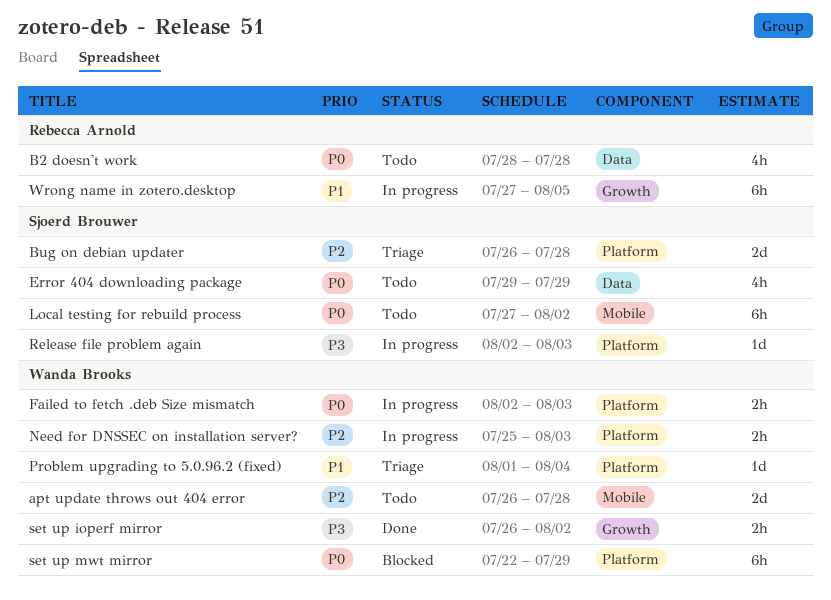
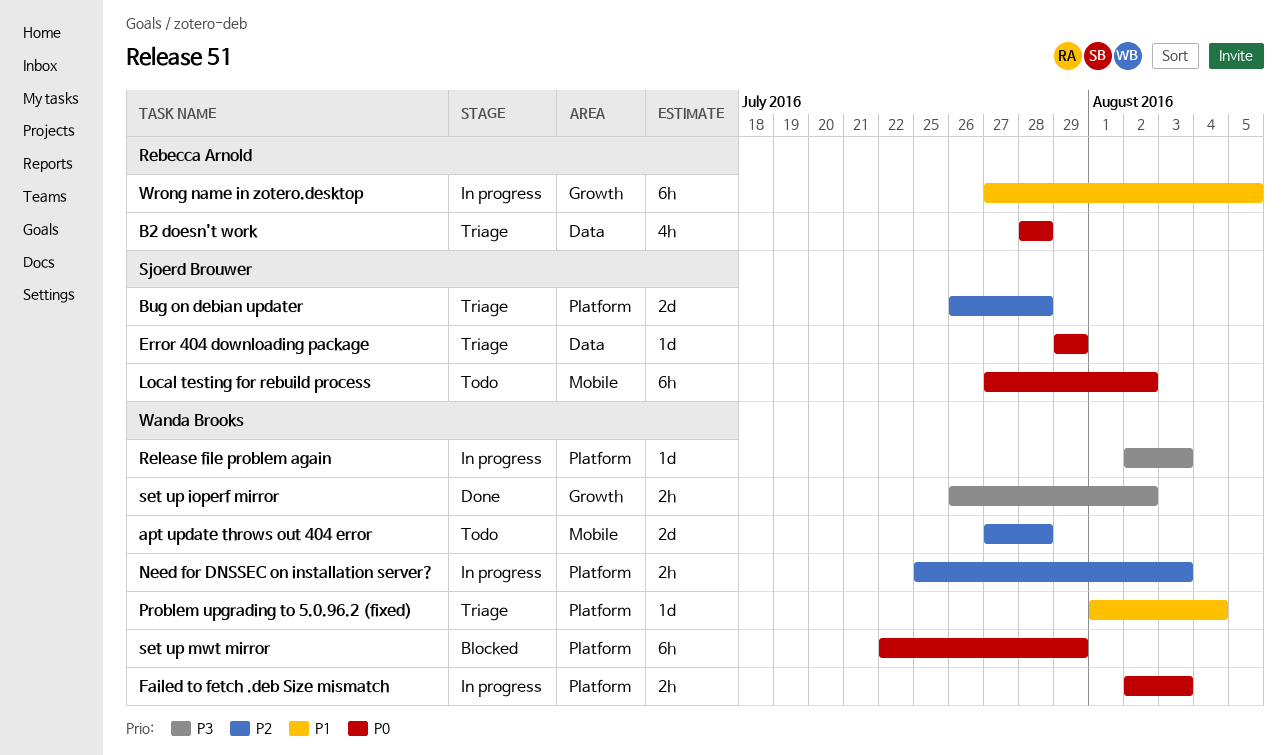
apt update throws out 404 error, start: Jul 26 -> Jul 27
B2 doesn't work, status: Todo -> Triage
Error 404 downloading package, status: Todo -> Triage
Error 404 downloading package, estimate: 4h -> 1d
Release file problem again, owner: Sjoerd Brouwer -> Wanda Brooks

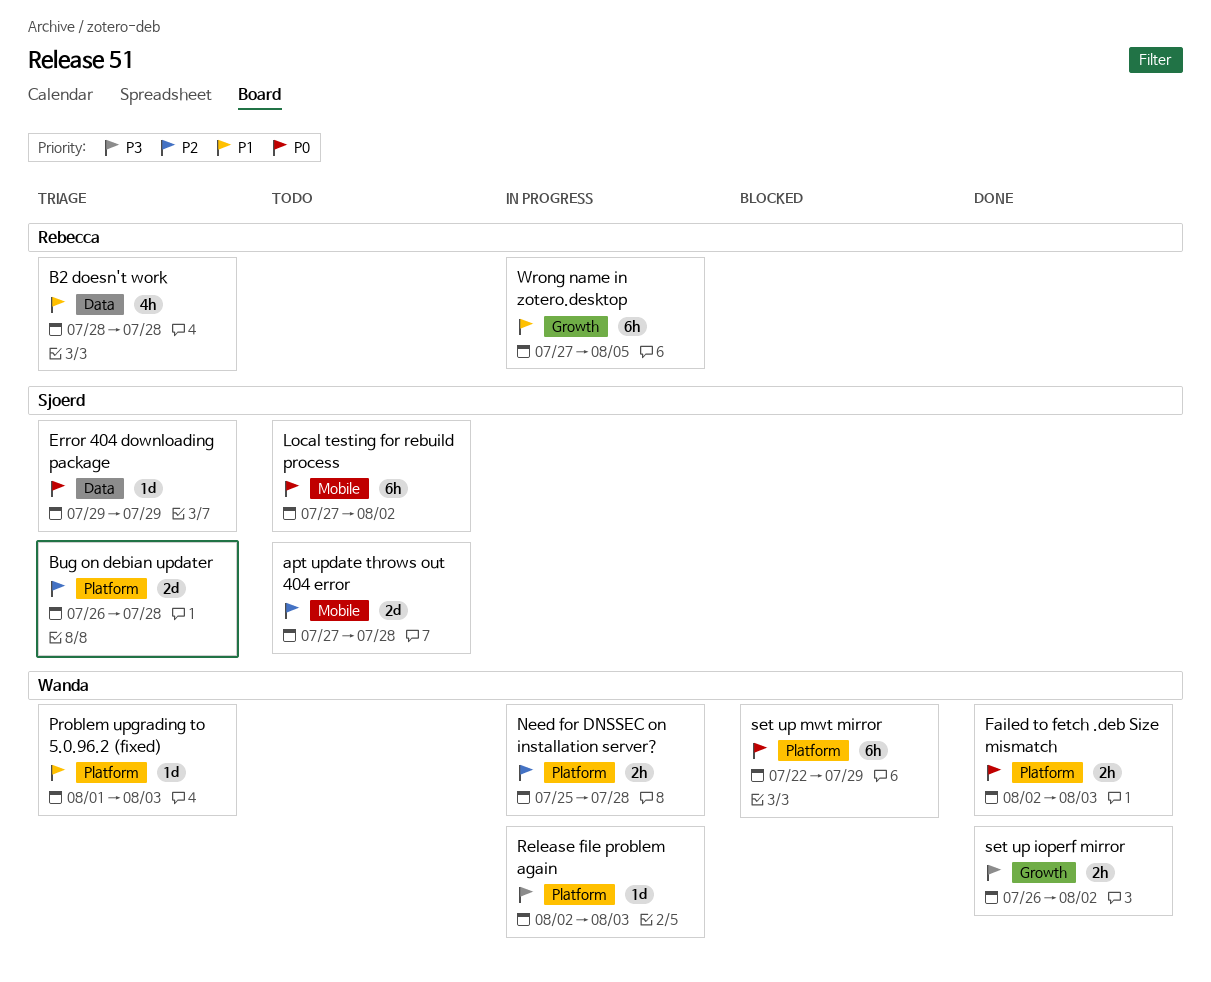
apt update throws out 404 error, owner: Wanda Brooks -> Sjoerd Brouwer
B2 doesn't work, priority: P0 -> P1
Failed to fetch .deb Size mismatch, status: In progress -> Done
Need for DNSSEC on installation server?, due: Aug 3 -> Jul 28
Problem upgrading to 5.0.96.2 (fixed), due: Aug 4 -> Aug 3

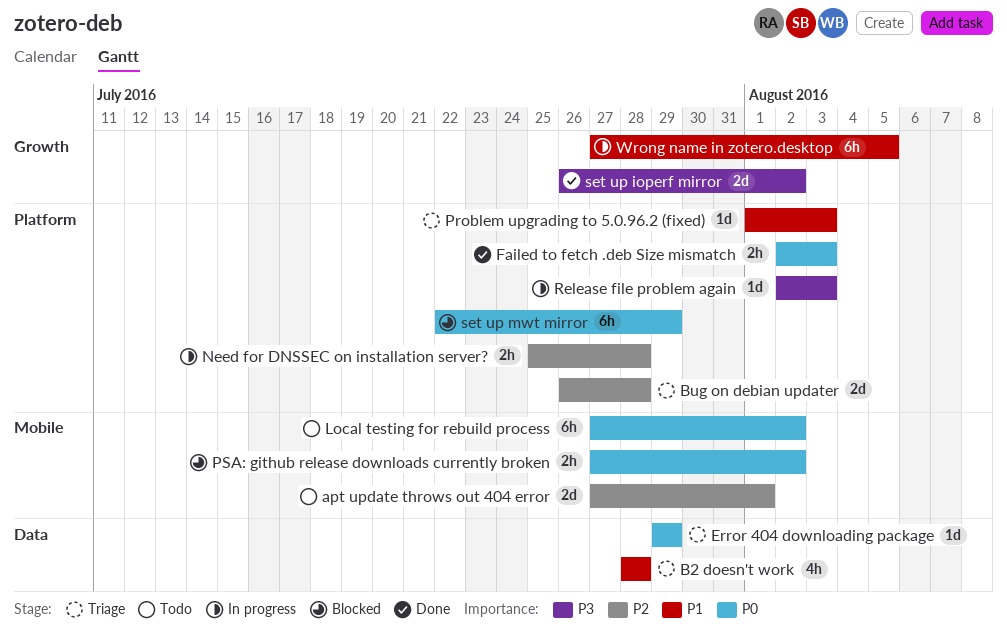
apt update throws out 404 error, due: Jul 28 -> Aug 1
PSA: github release downloads currently broken: none -> present
set up ioperf mirror, estimate: 2h -> 2d

